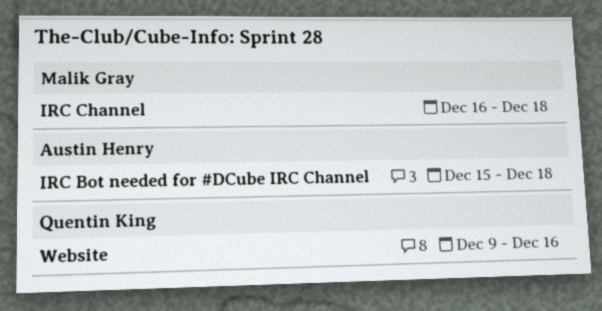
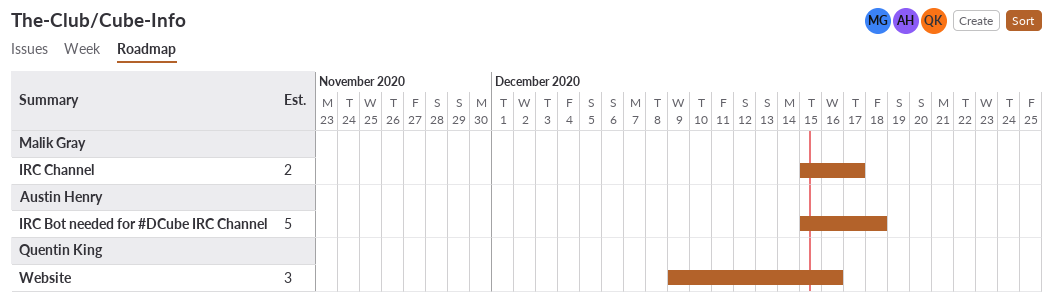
IRC Channel, start: Dec 16 -> Dec 15
IRC Channel, due: Dec 18 -> Dec 17

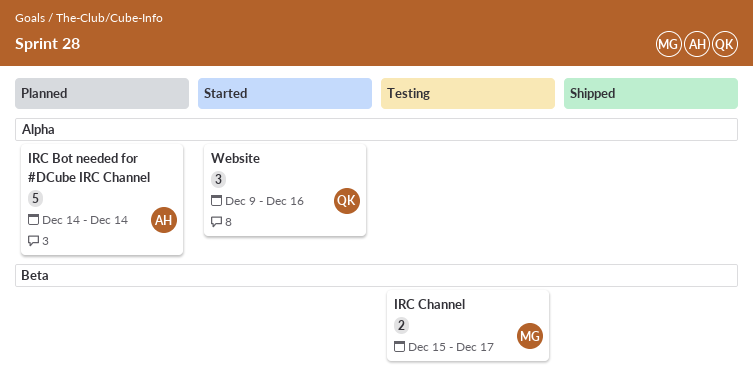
IRC Bot needed for #DCube IRC Channel, start: Dec 15 -> Dec 14
IRC Bot needed for #DCube IRC Channel, due: Dec 18 -> Dec 14

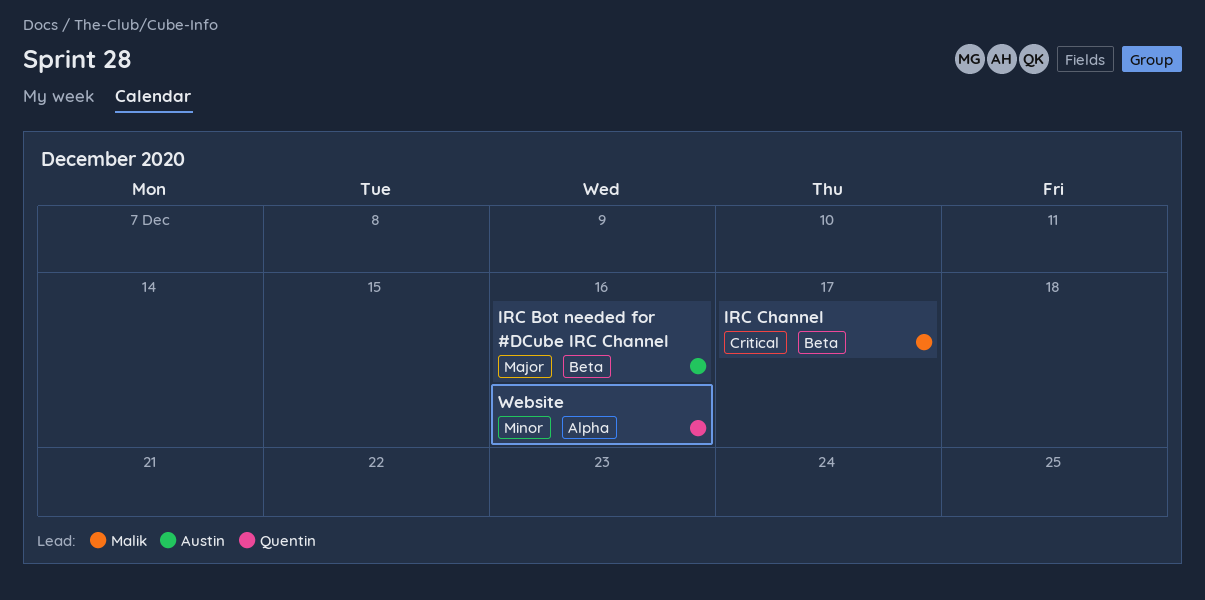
IRC Bot needed for #DCube IRC Channel, label: Alpha -> Beta
IRC Bot needed for #DCube IRC Channel, due: Dec 14 -> Dec 16

